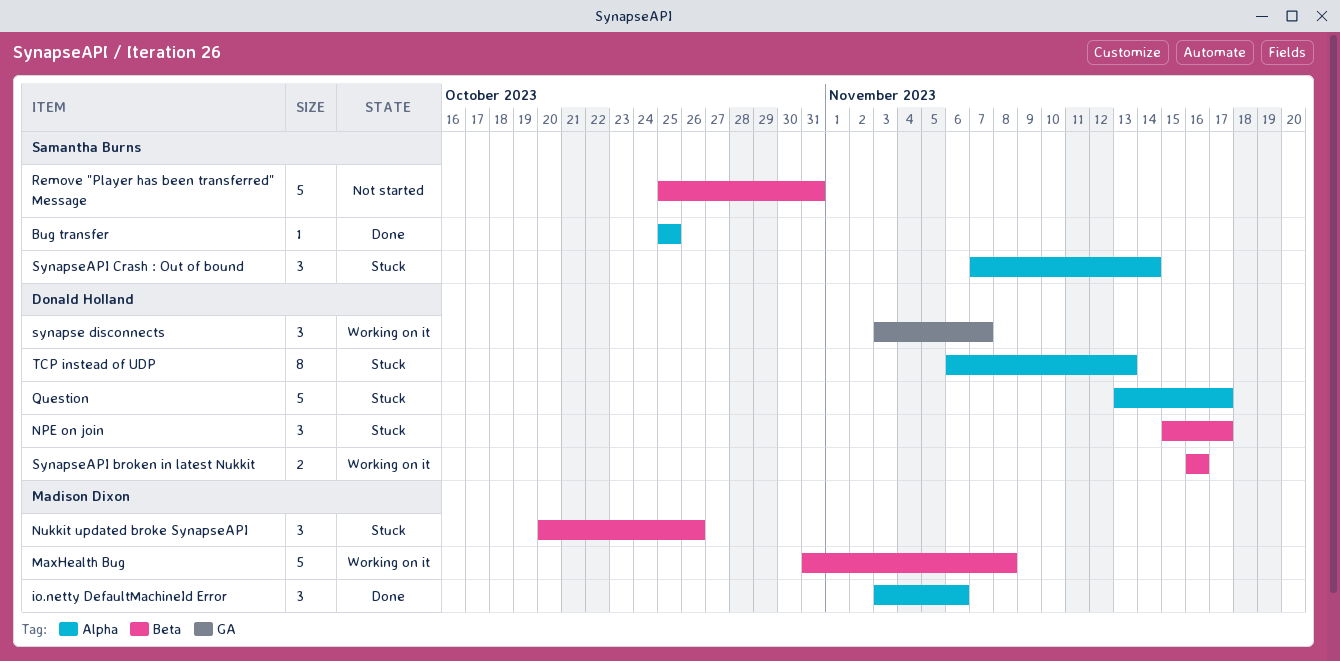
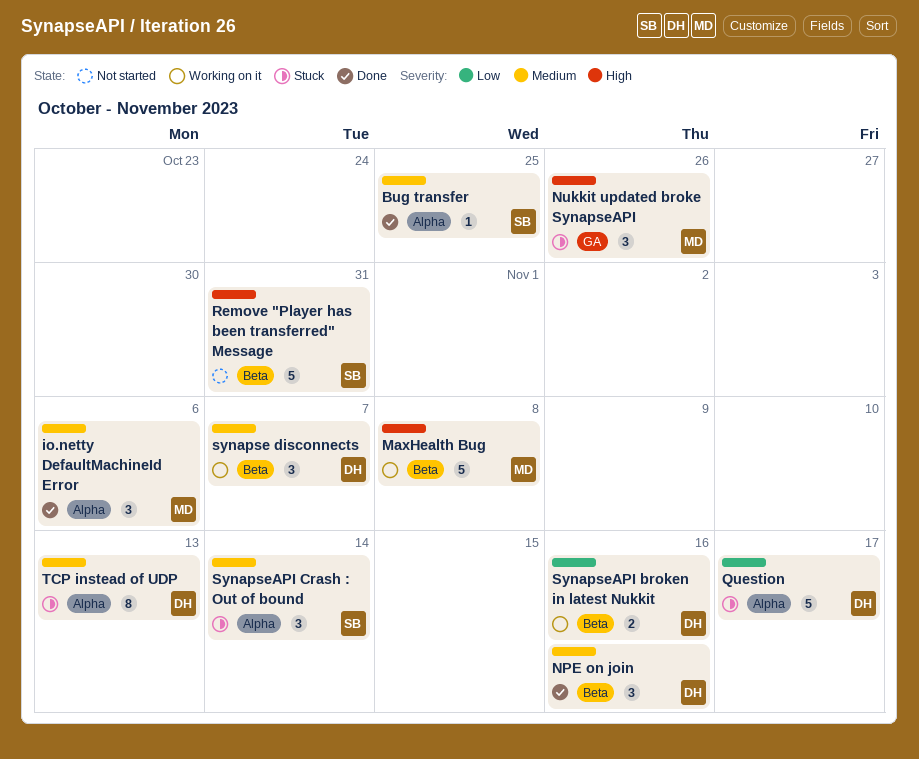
NPE on join, status: Stuck -> Done
NPE on join, due: Nov 17 -> Nov 16
Nukkit updated broke SynapseAPI, label: Beta -> GA
synapse disconnects, label: GA -> Beta

